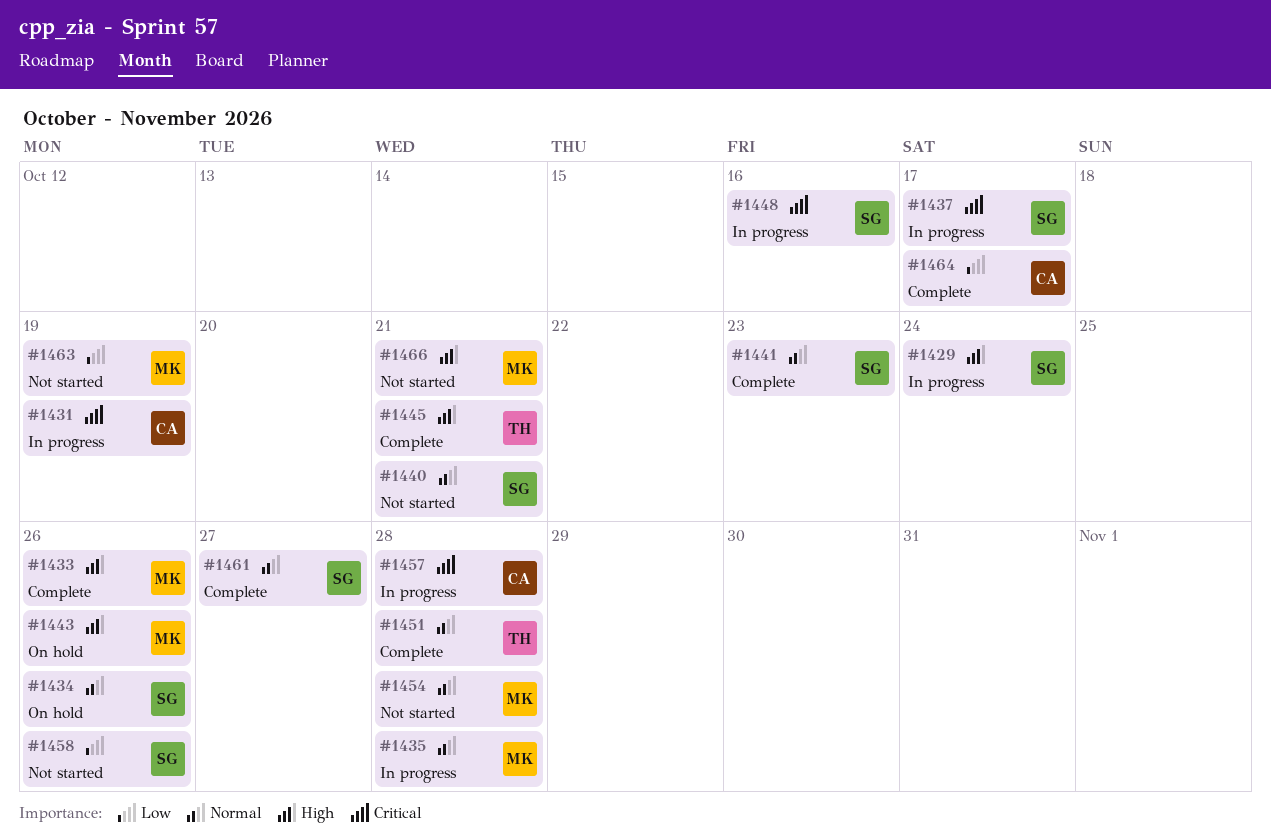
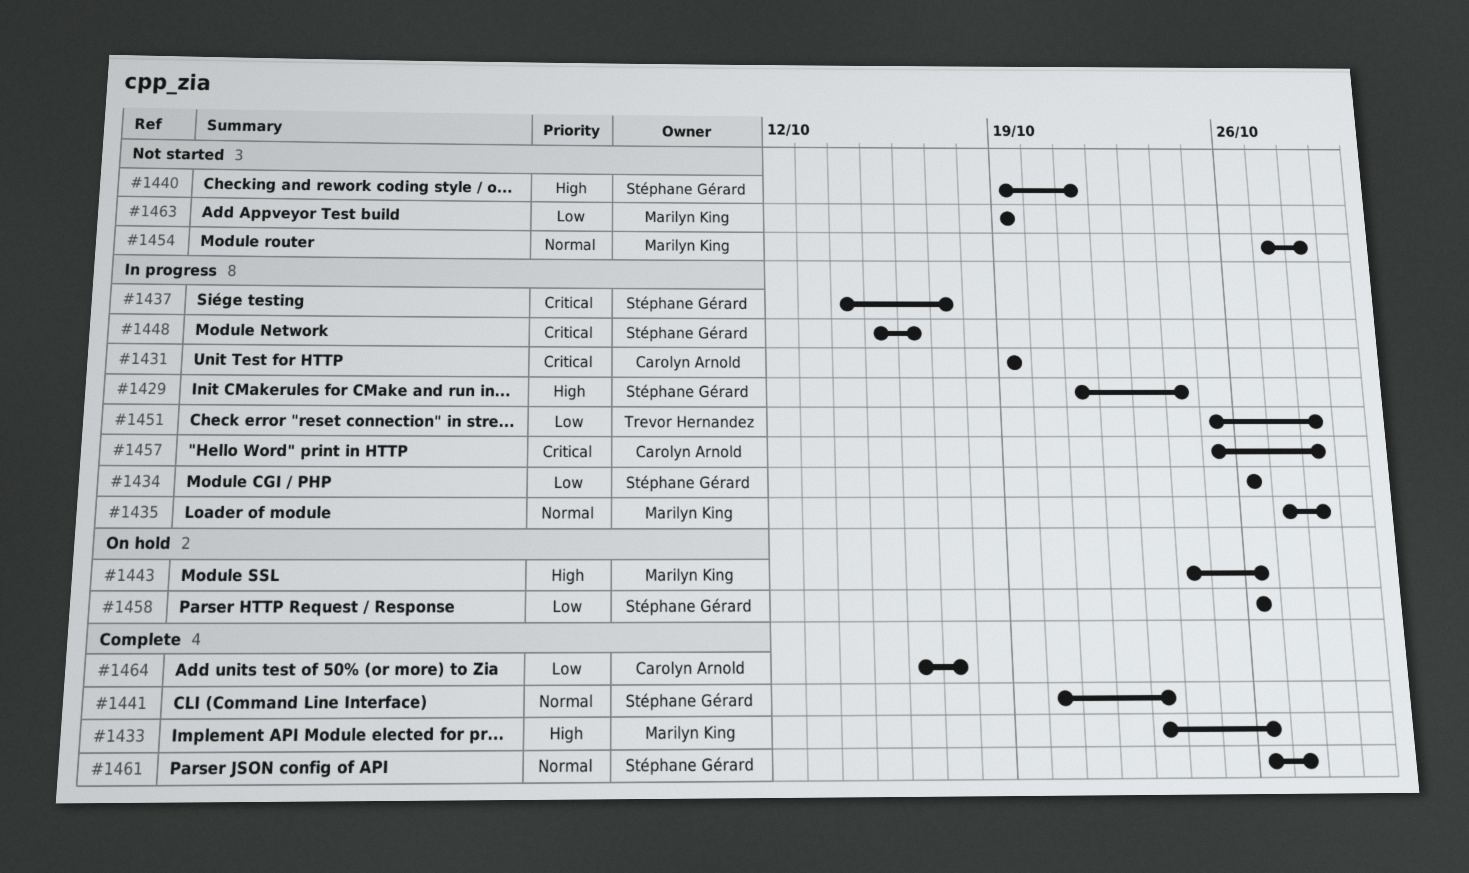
#1434, status: On hold -> In progress
#1434, priority: Normal -> Low
#1440, priority: Normal -> High
#1445: present -> none
#1451, status: Complete -> In progress
#1451, priority: Normal -> Low
#1458, status: Not started -> On hold
#1466: present -> none

